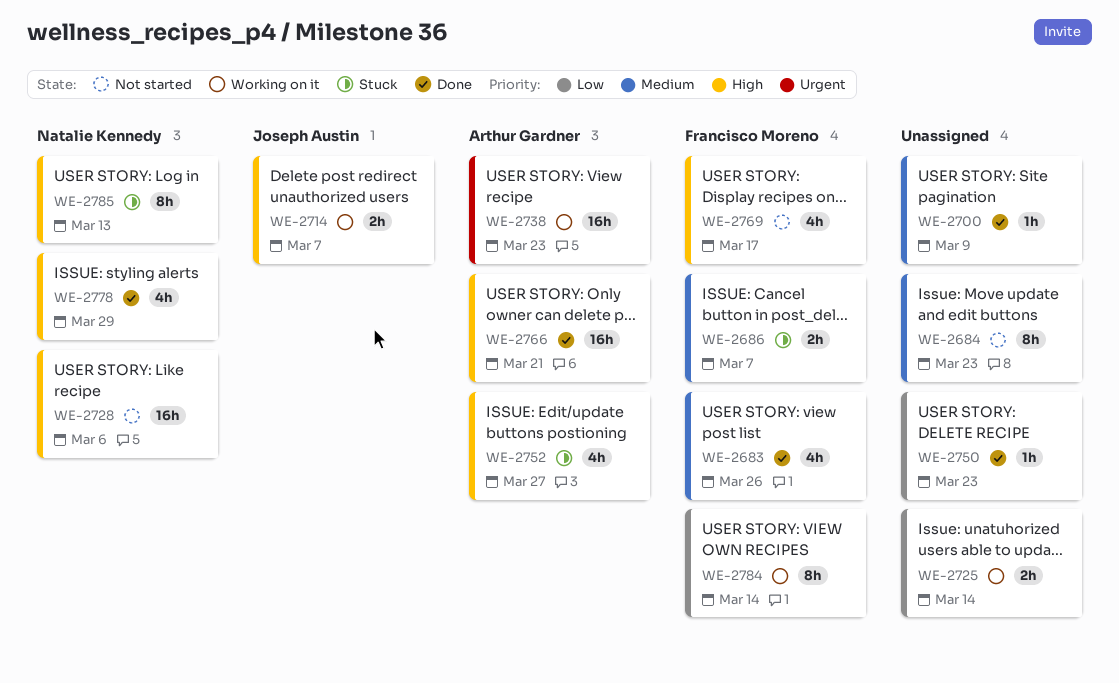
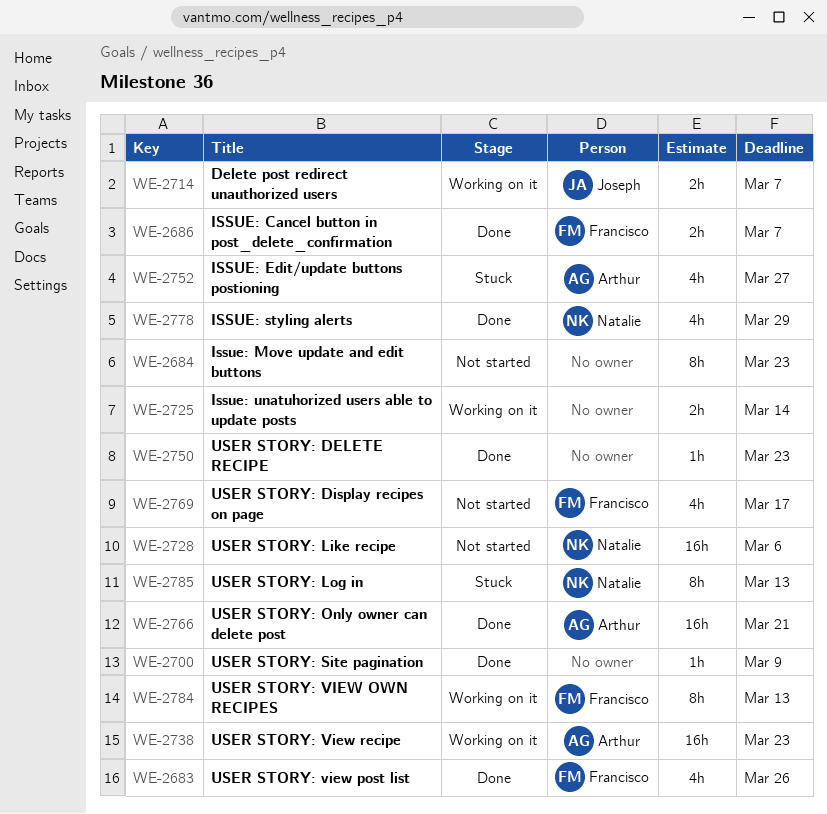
WE-2686, status: Stuck -> Done
WE-2784, due: Mar 14 -> Mar 13

